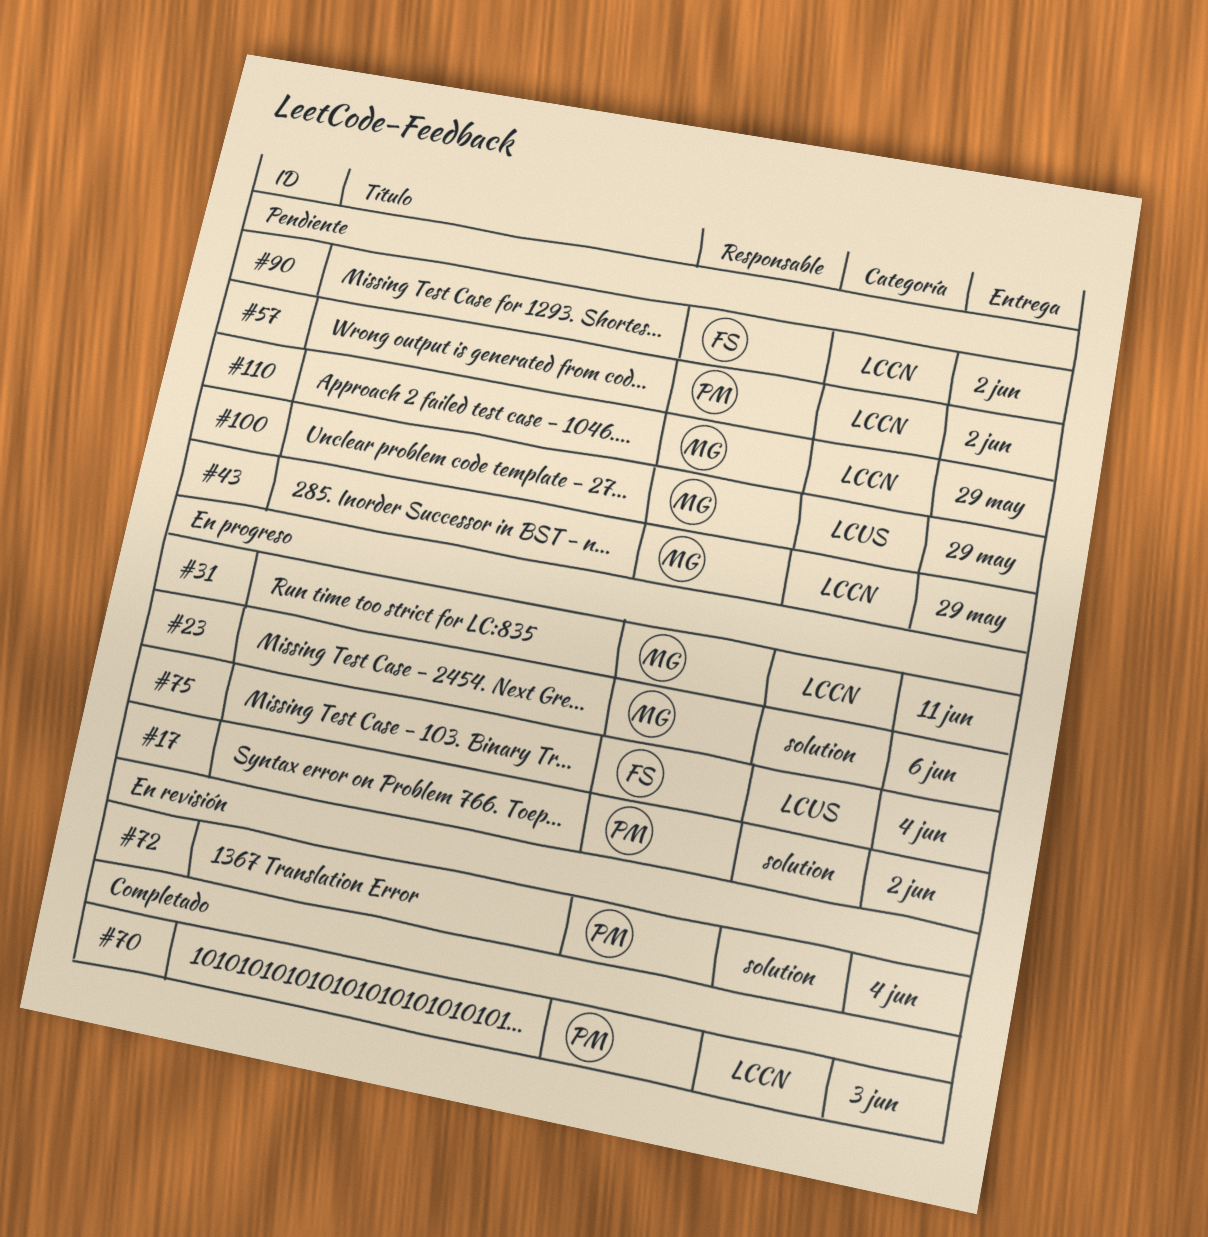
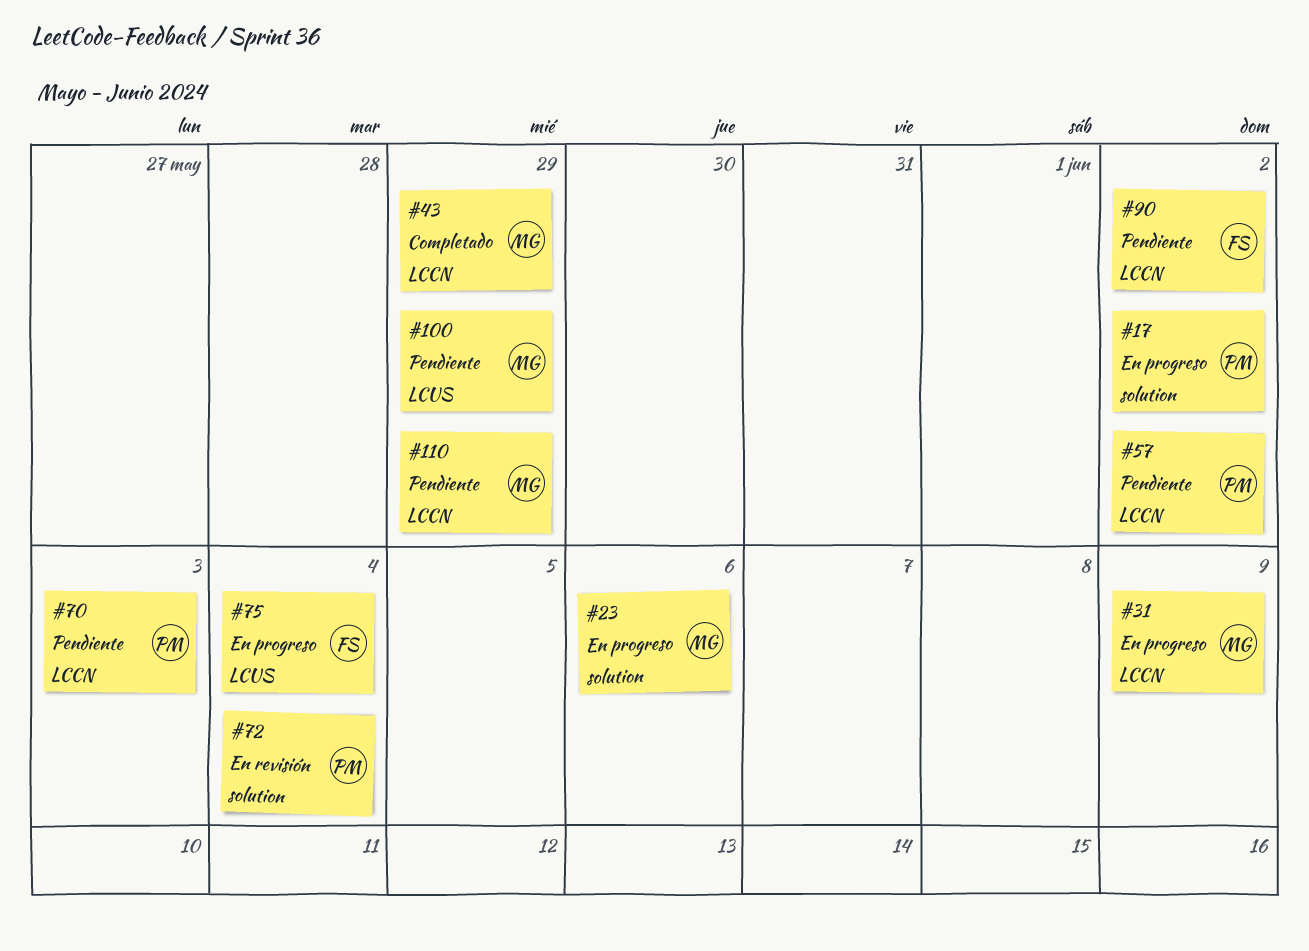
#31, due: Jun 11 -> Jun 9
#43, status: Pendiente -> Completado
#70, status: Completado -> Pendiente

